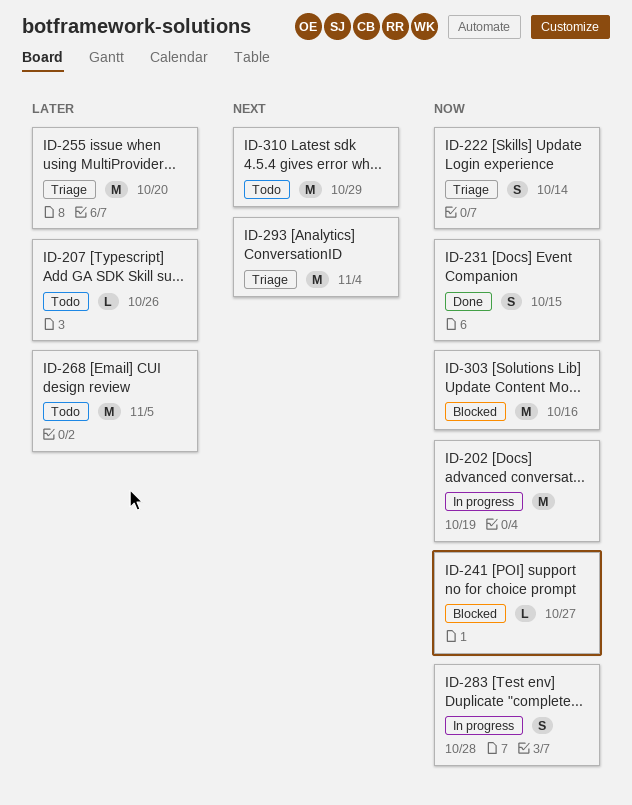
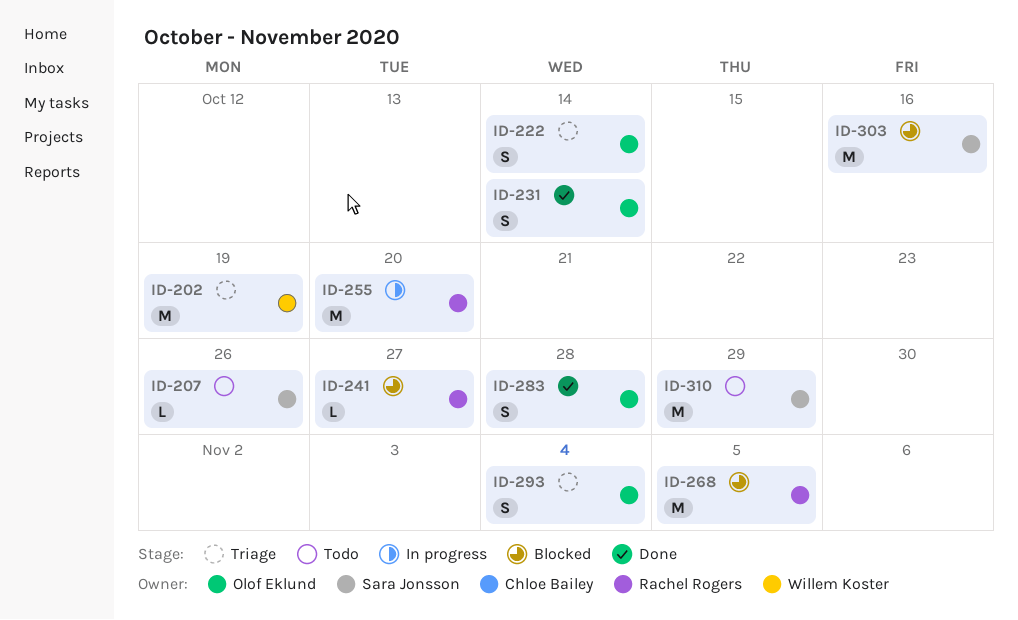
ID-202, status: In progress -> Triage
ID-231, due: Oct 15 -> Oct 14
ID-255, status: Triage -> In progress
ID-268, status: Todo -> Blocked
ID-283, status: In progress -> Done
ID-293, estimate: M -> S

